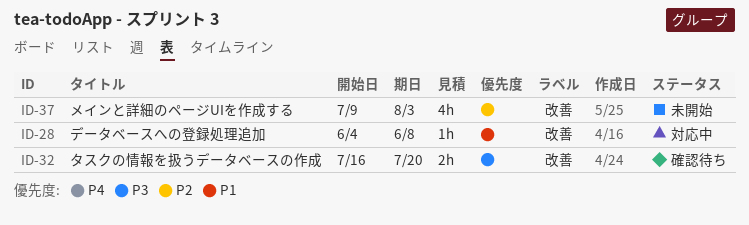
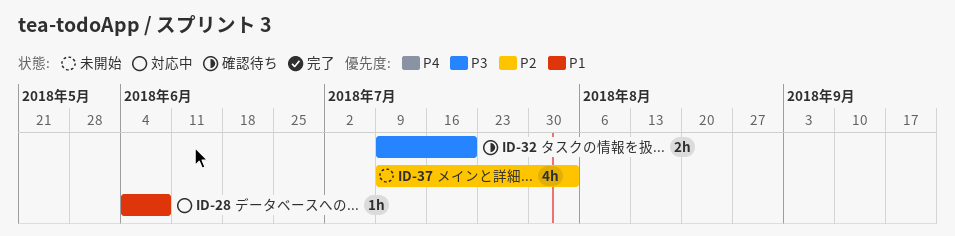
ID-32, start: Jul 16 -> Jul 9

